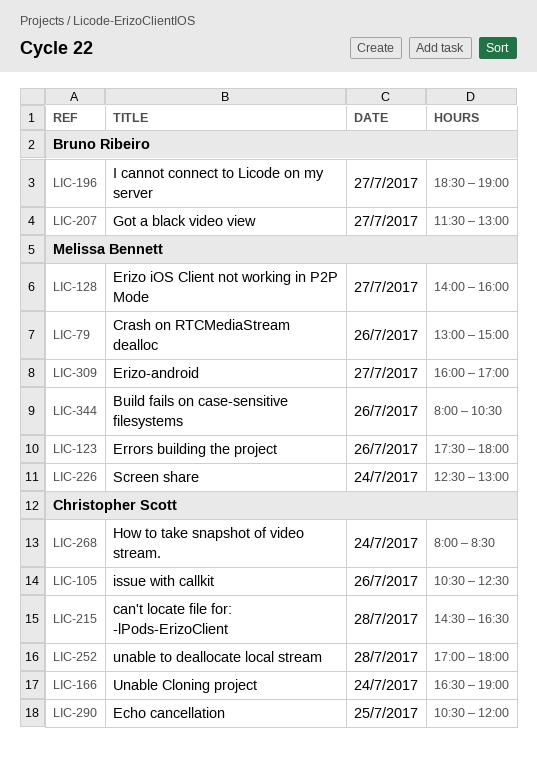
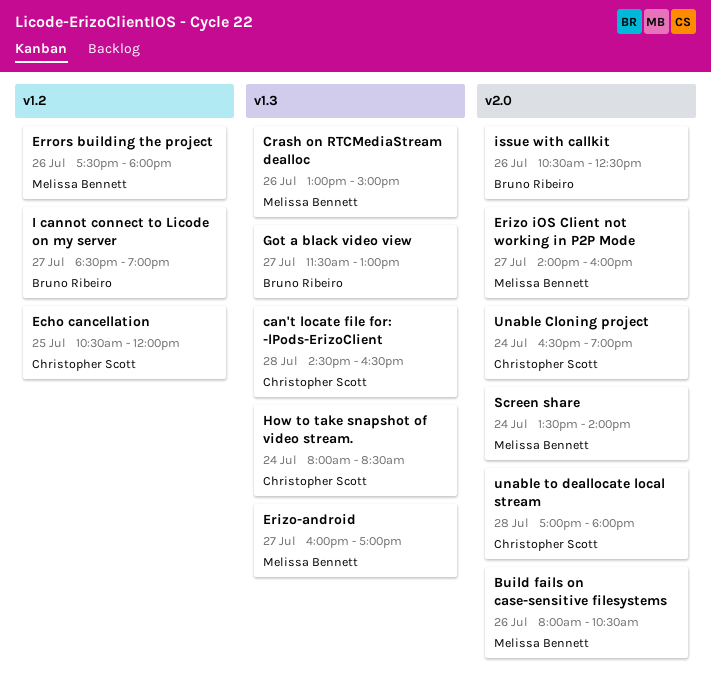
issue with callkit, owner: Christopher Scott -> Bruno Ribeiro
Screen share, begins: 12:30 -> 13:30
Screen share, ends: 13:00 -> 14:00

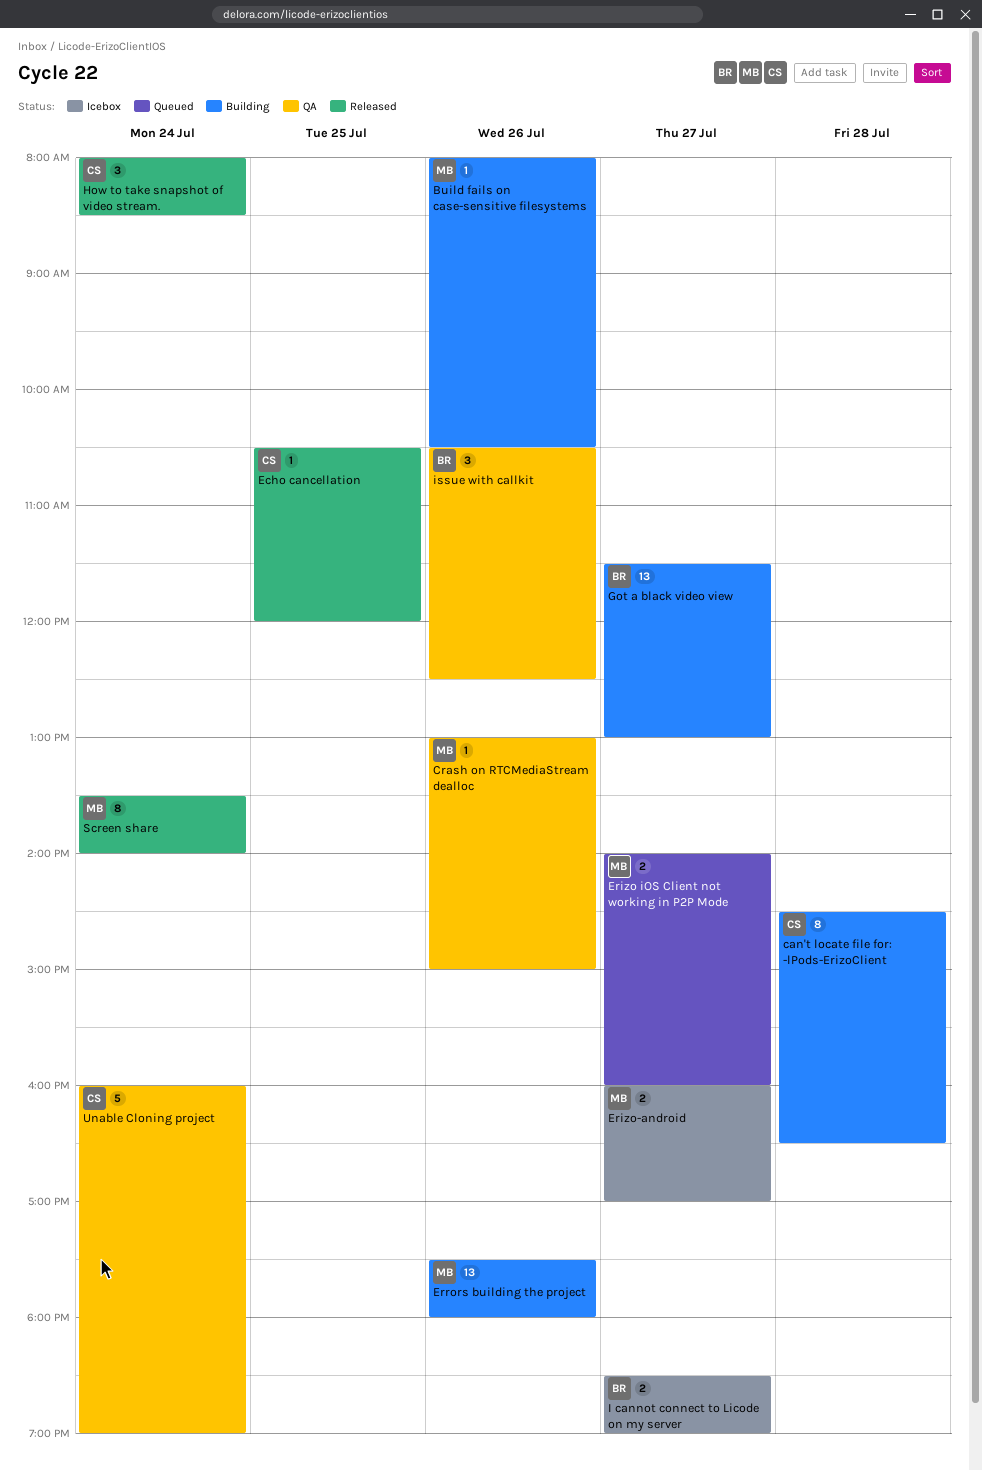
Unable Cloning project, begins: 16:30 -> 16:00
unable to deallocate local stream: present -> none

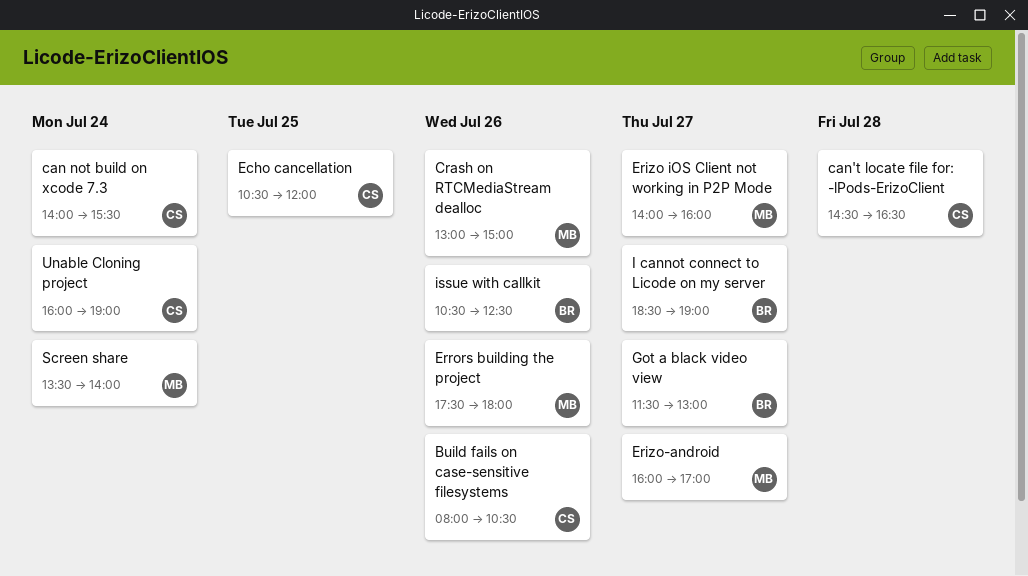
Build fails on case-sensitive filesystems, owner: MB -> CS
can not build on xcode 7.3: none -> present
How to take snapshot of video stream.: present -> none

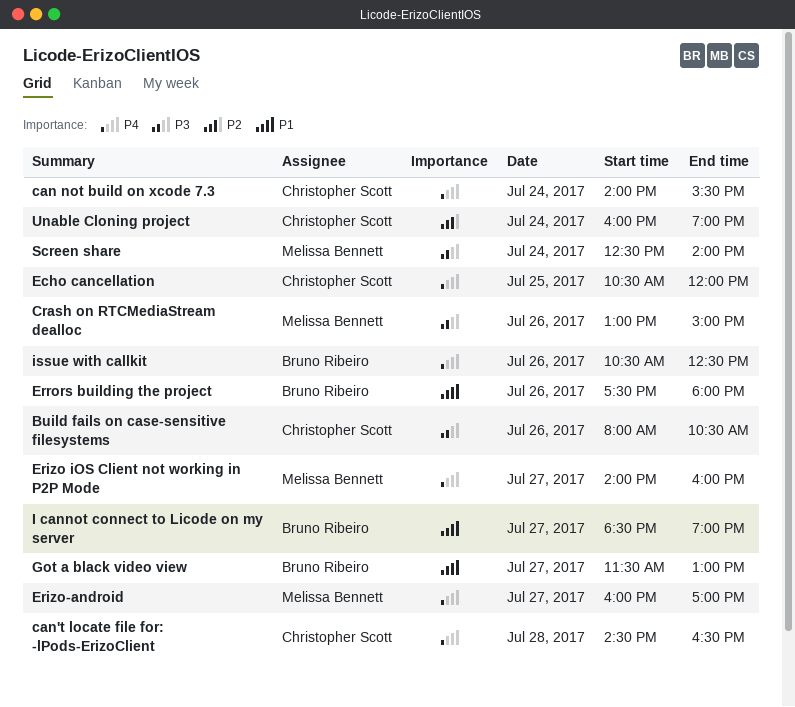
Errors building the project, owner: Melissa Bennett -> Bruno Ribeiro
Screen share, begins: 13:30 -> 12:30

